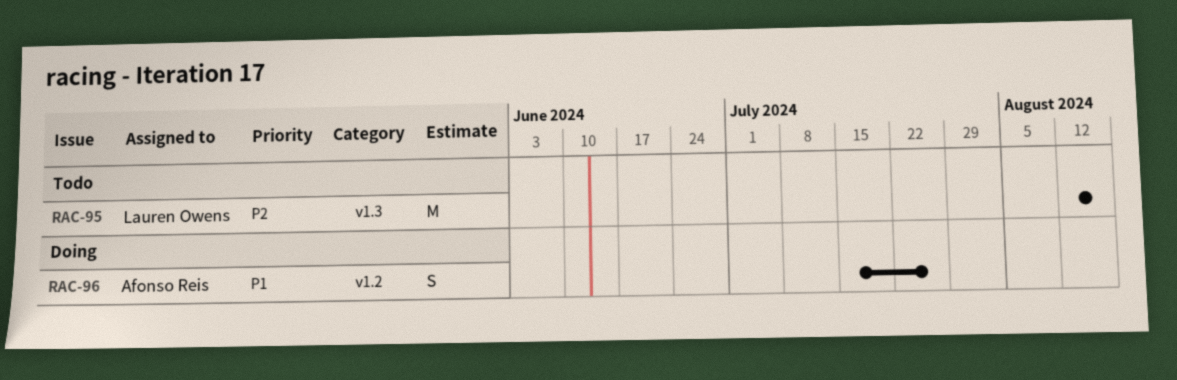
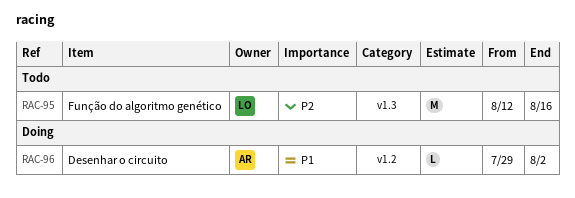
RAC-96, estimate: S -> L
RAC-96, start: Jul 15 -> Jul 29
RAC-96, due: Jul 26 -> Aug 2

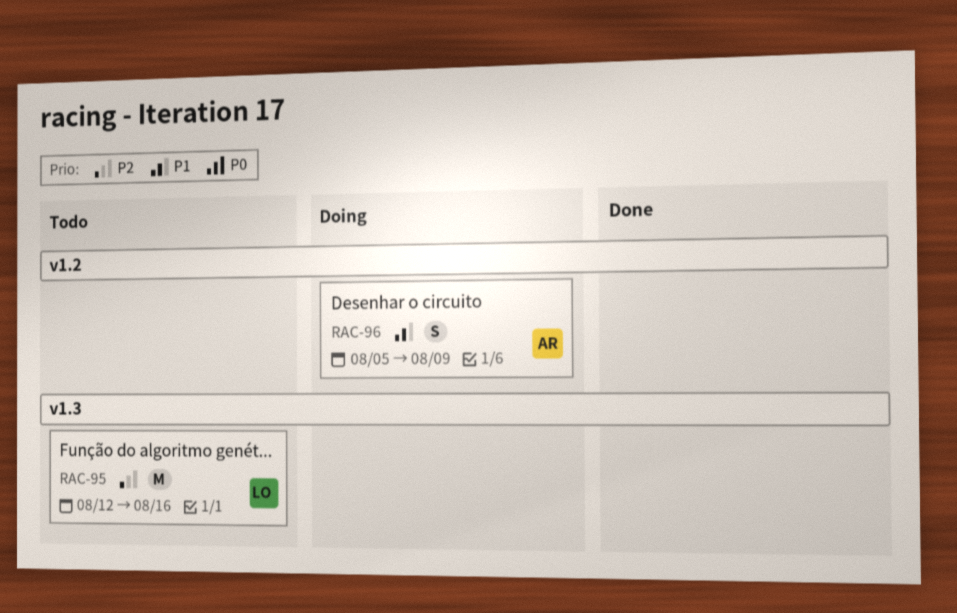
RAC-96, estimate: L -> S
RAC-96, start: Jul 29 -> Aug 5
RAC-96, due: Aug 2 -> Aug 9

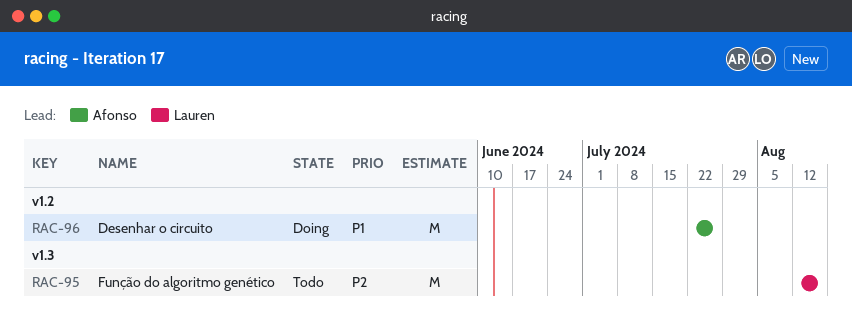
RAC-96, estimate: S -> M
RAC-96, start: Aug 5 -> Jul 22
RAC-96, due: Aug 9 -> Jul 26

